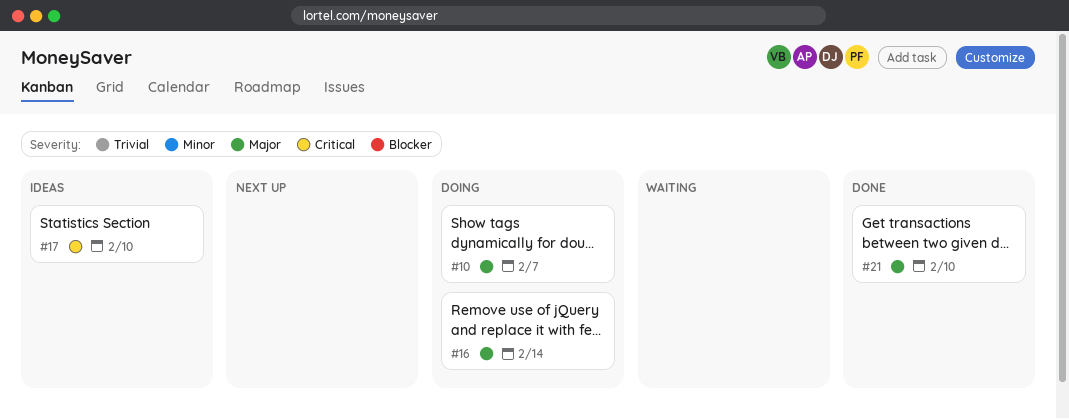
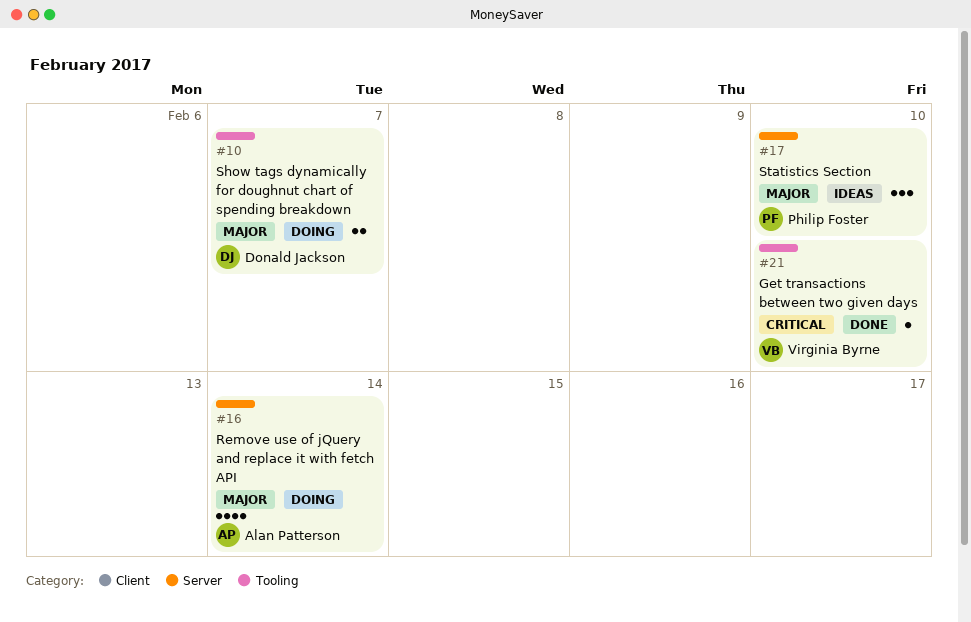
#17, priority: Critical -> Major
#21, priority: Major -> Critical

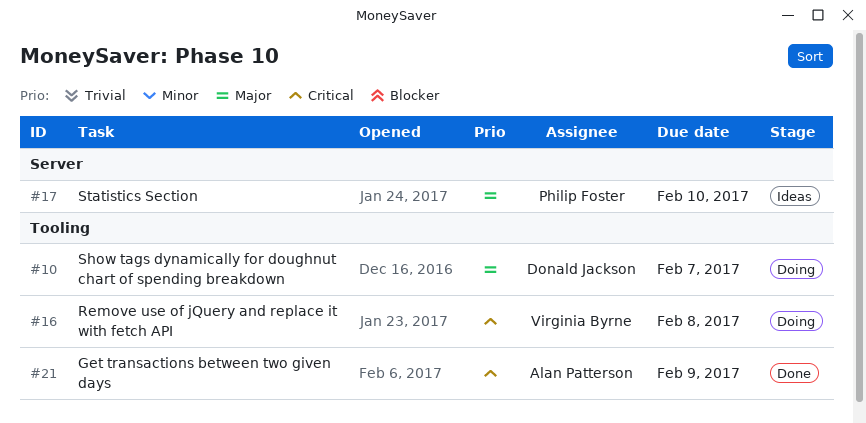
#16, owner: Alan Patterson -> Virginia Byrne
#16, priority: Major -> Critical
#16, label: Server -> Tooling
#16, due: Feb 14 -> Feb 8
#21, owner: Virginia Byrne -> Alan Patterson
#21, due: Feb 10 -> Feb 9

